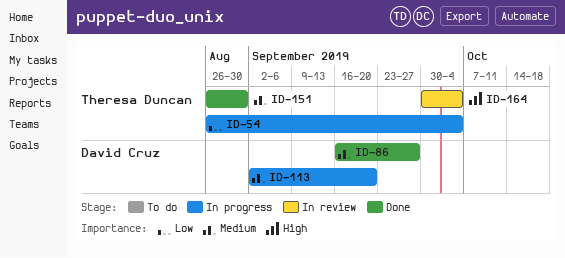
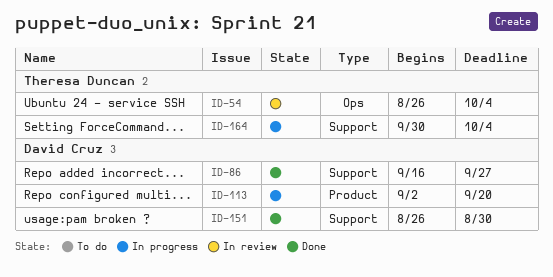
ID-54, status: In progress -> In review
ID-151, owner: Theresa Duncan -> David Cruz
ID-164, status: In review -> In progress

